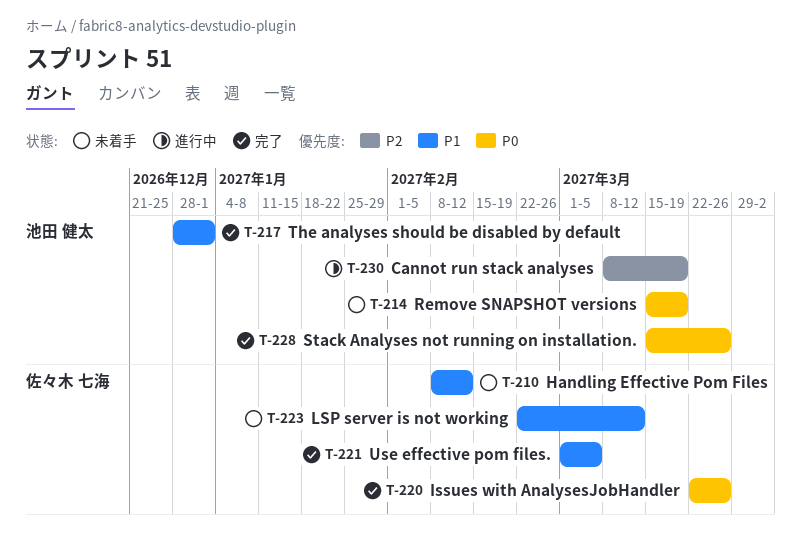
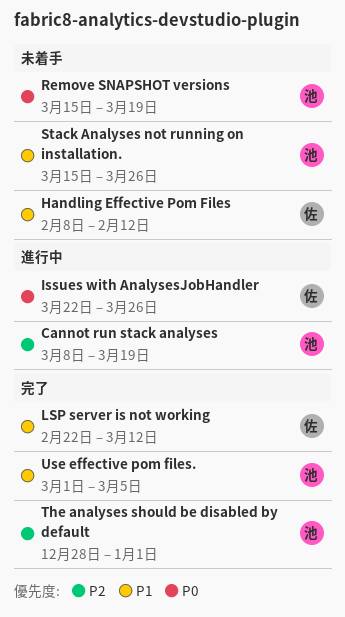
Issues with AnalysesJobHandler, status: 完了 -> 進行中
LSP server is not working, status: 未着手 -> 完了
Stack Analyses not running on installation., status: 完了 -> 未着手
Stack Analyses not running on installation., priority: P0 -> P1
The analyses should be disabled by default, priority: P1 -> P2
Use effective pom files., owner: 佐々木 七海 -> 池田 健太

